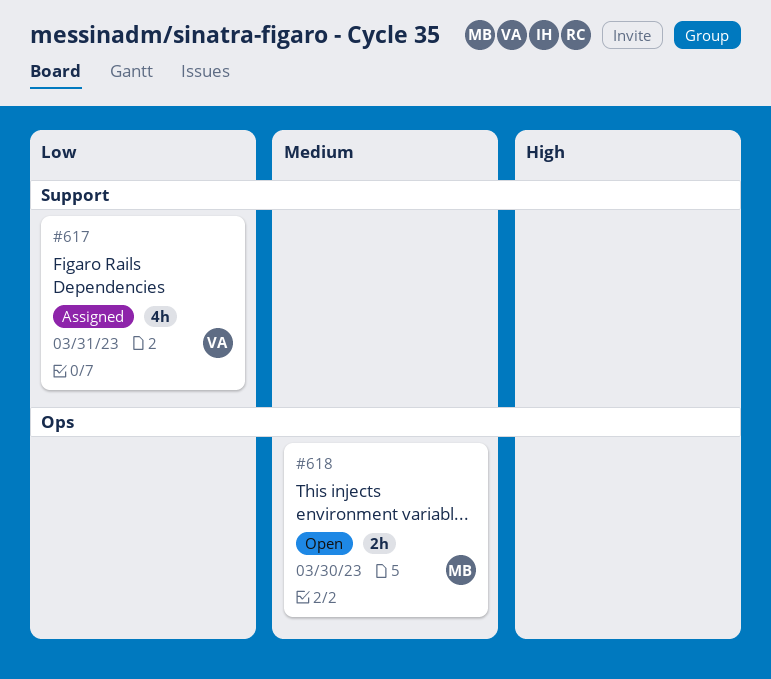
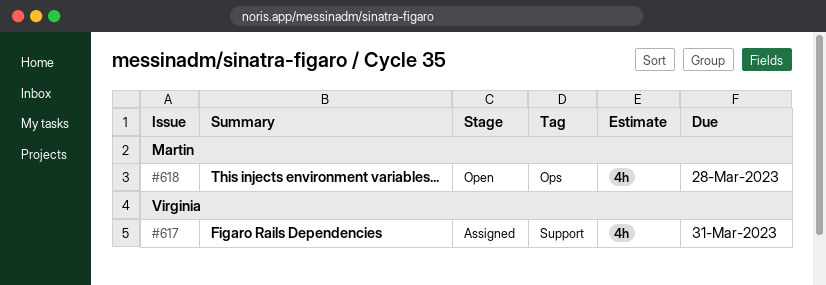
#618, estimate: 2h -> 4h
#618, due: Mar 30 -> Mar 28

